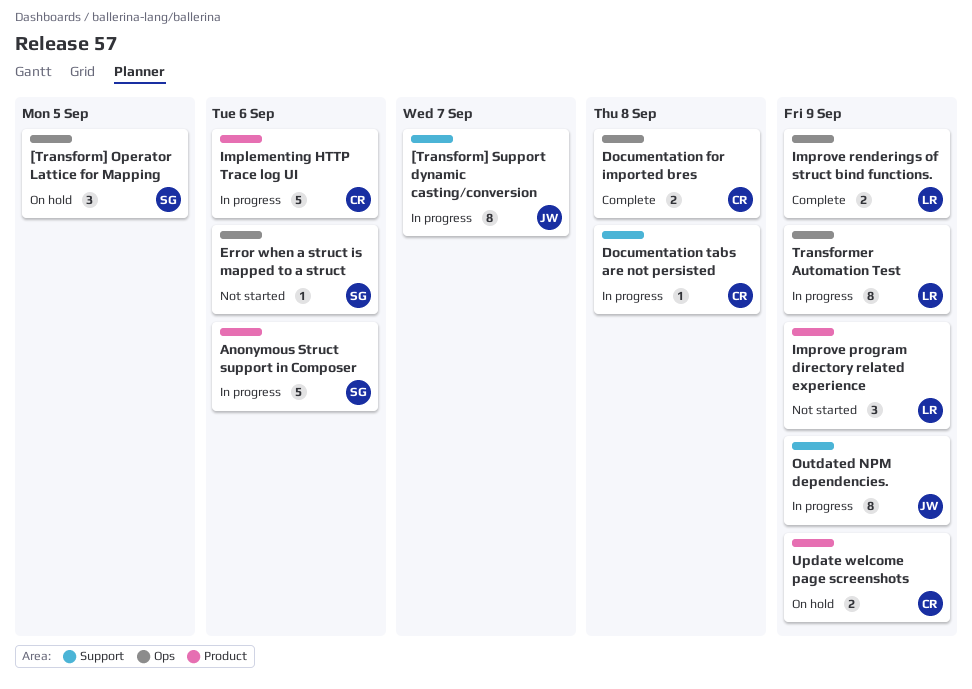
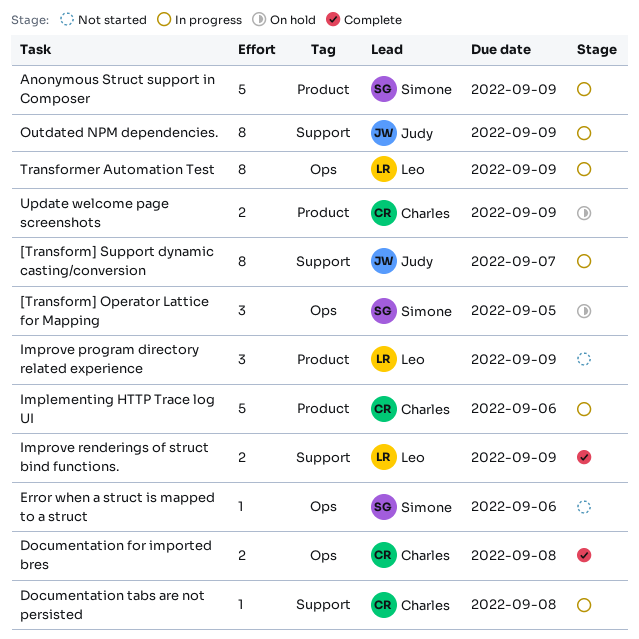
Anonymous Struct support in Composer, due: Sep 6 -> Sep 9
Improve renderings of struct bind functions., label: Ops -> Support

